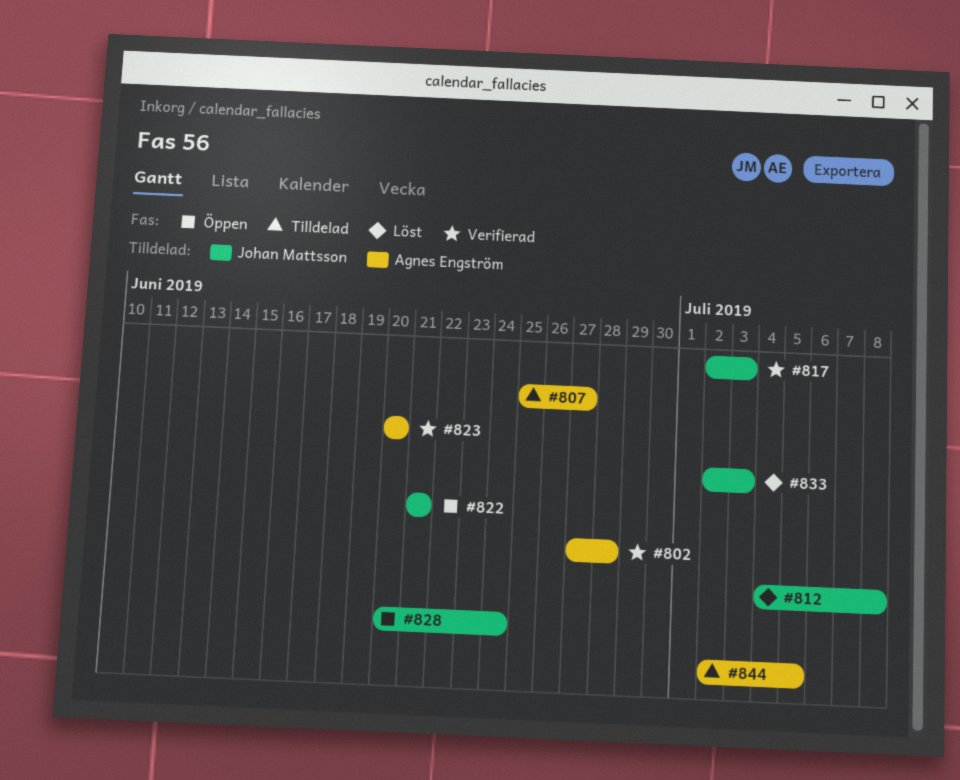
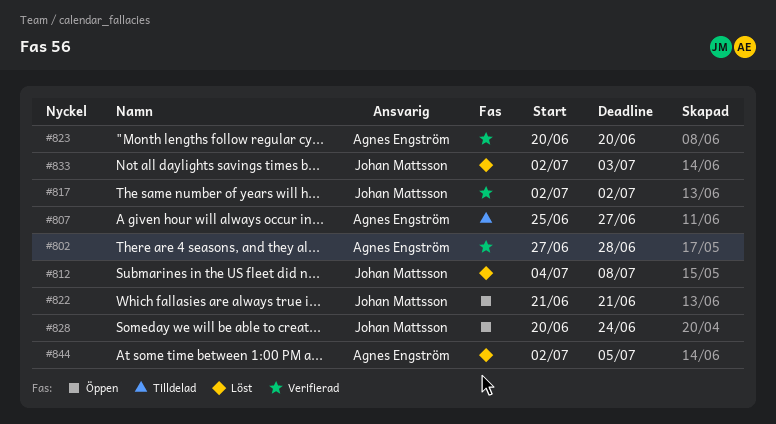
#817, due: Jul 3 -> Jul 2
#844, status: Tilldelad -> Löst

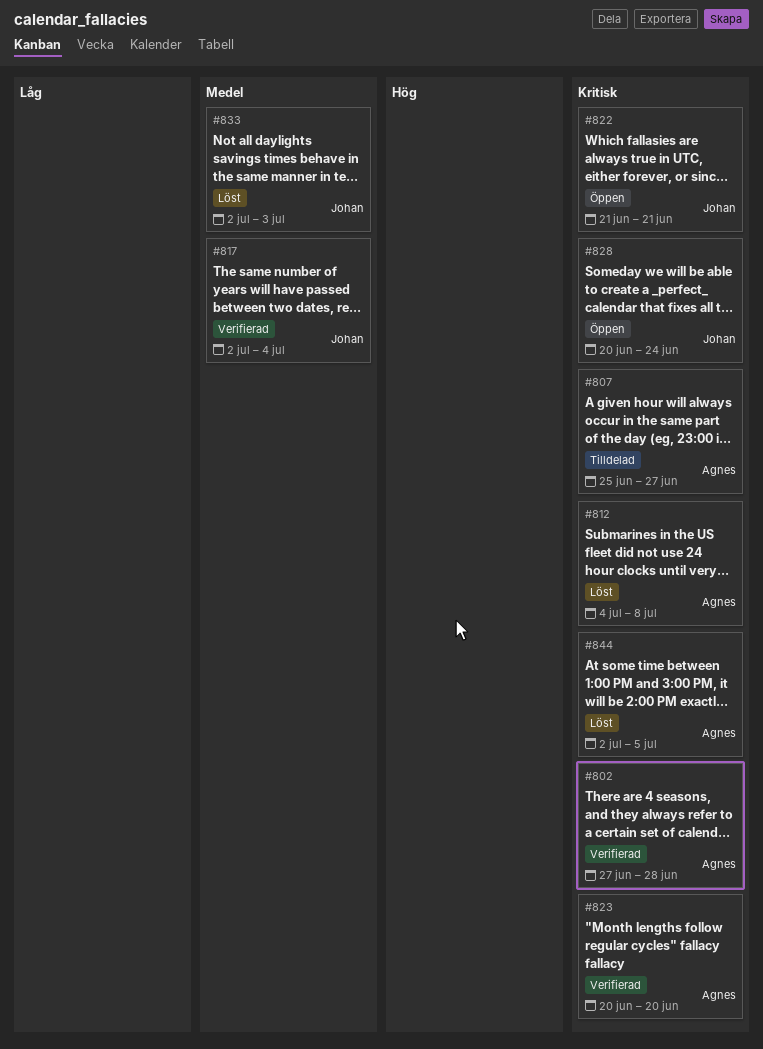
#812, owner: Johan Mattsson -> Agnes Engström
#817, due: Jul 2 -> Jul 4

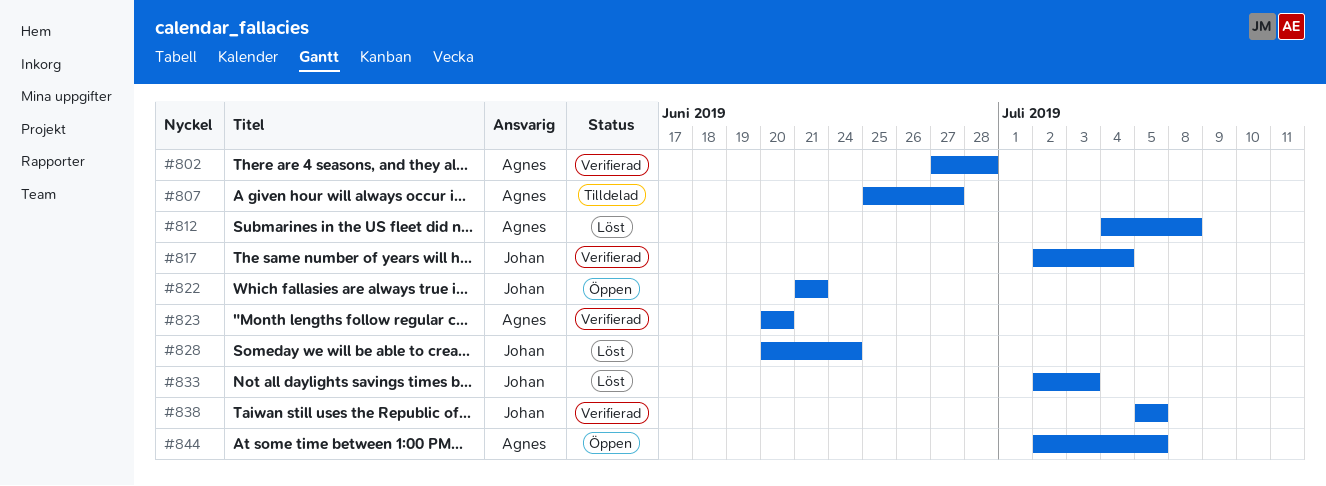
#828, status: Öppen -> Löst
#838: none -> present
#844, status: Löst -> Öppen

